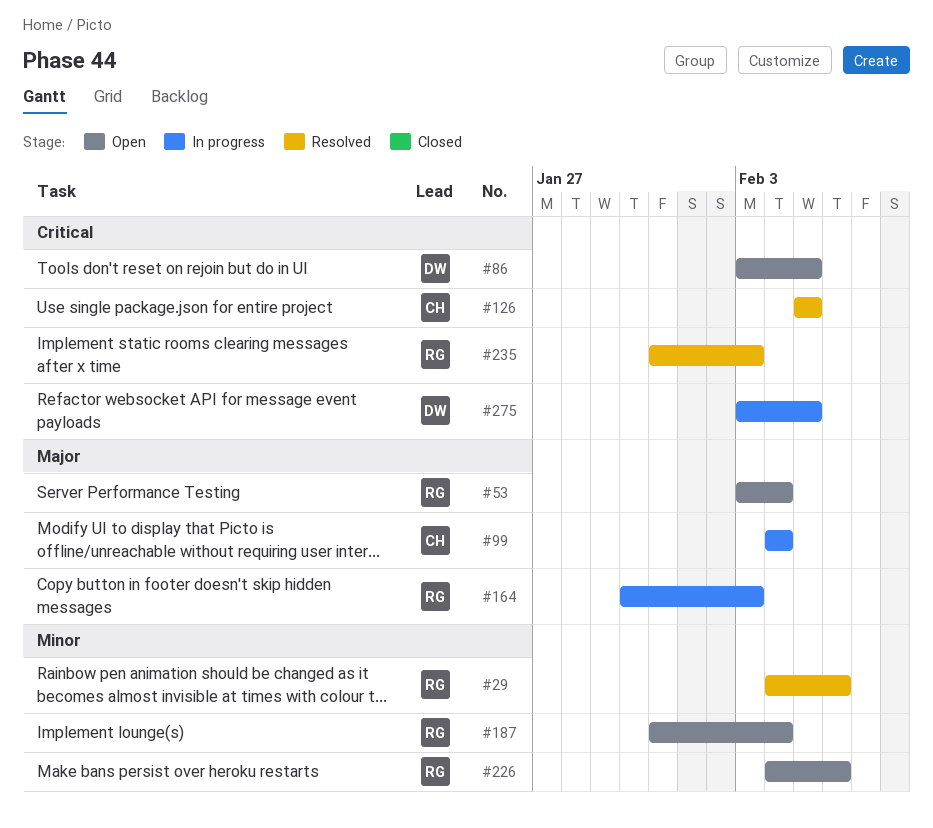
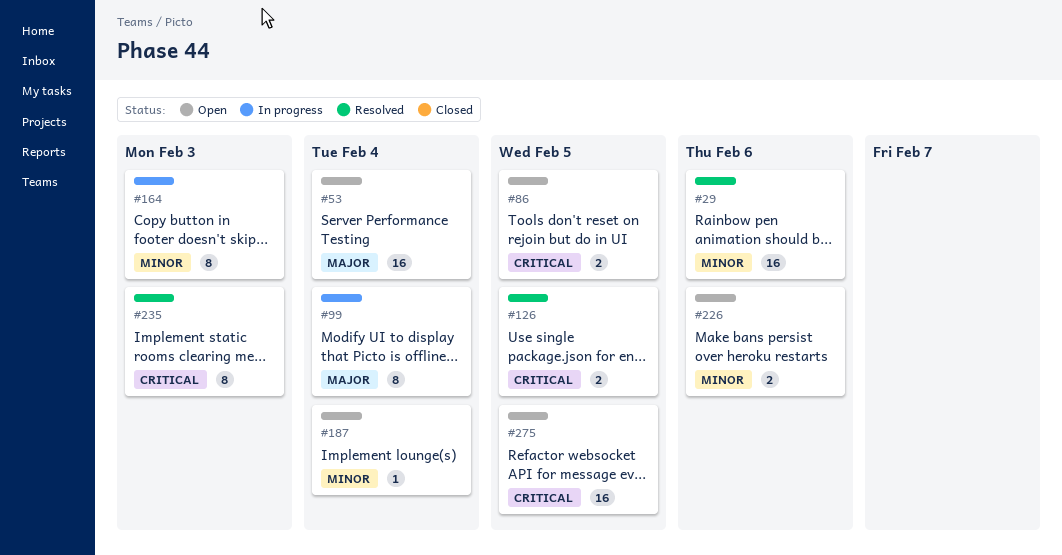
#164, priority: Major -> Minor
#275, status: In progress -> Open

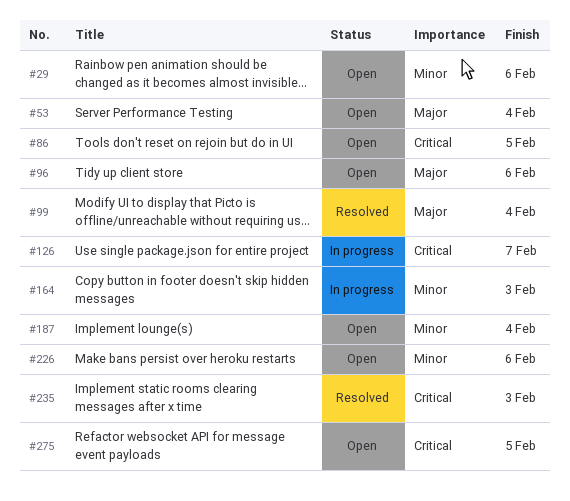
#29, status: Resolved -> Open
#96: none -> present
#99, status: In progress -> Resolved
#126, status: Resolved -> In progress
#126, due: Feb 5 -> Feb 7

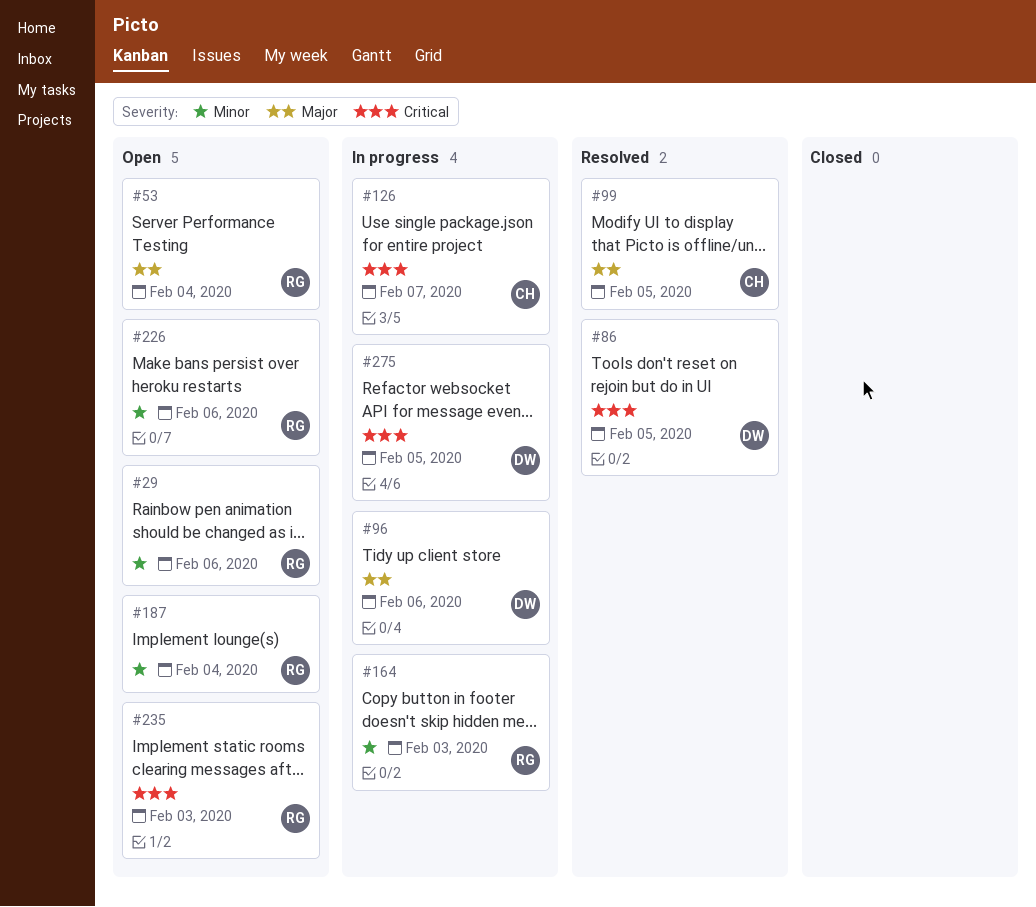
#86, status: Open -> Resolved
#96, status: Open -> In progress
#99, due: Feb 4 -> Feb 5
#235, status: Resolved -> Open
#275, status: Open -> In progress

